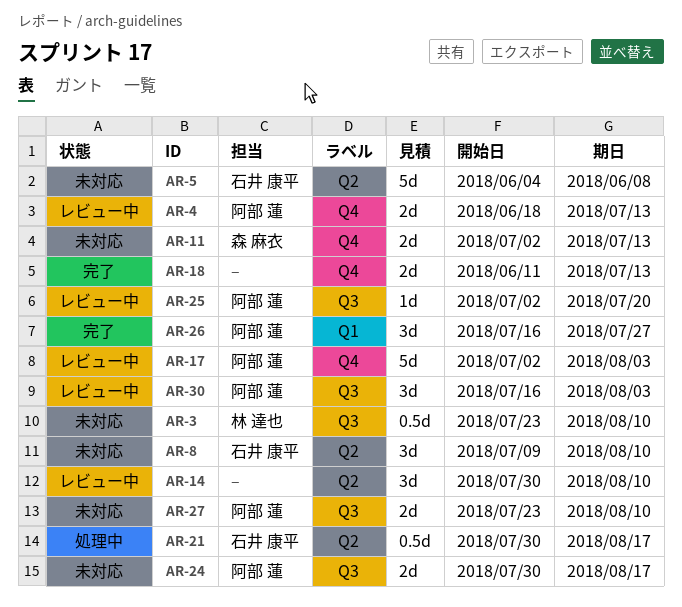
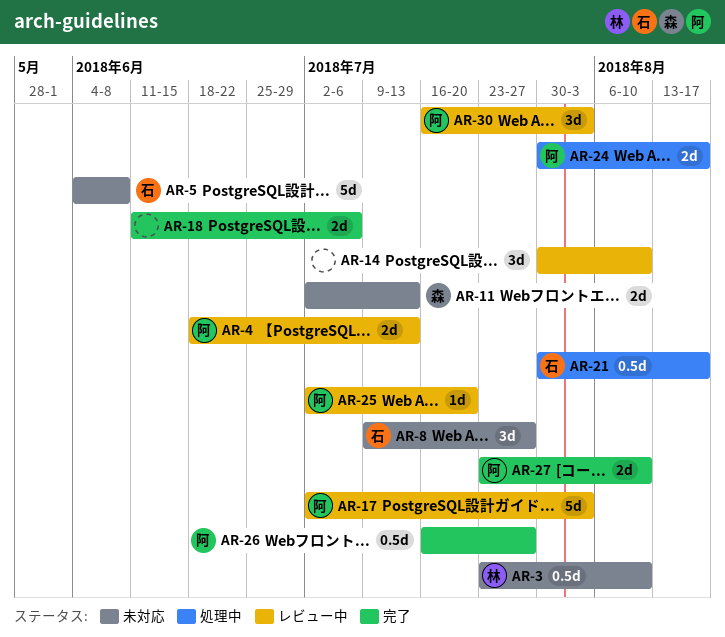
AR-8, due: Aug 10 -> Jul 27
AR-18, due: Jul 13 -> Jul 6
AR-24, status: 未対応 -> 処理中
AR-26, estimate: 3d -> 0.5d
AR-27, status: 未対応 -> 完了

